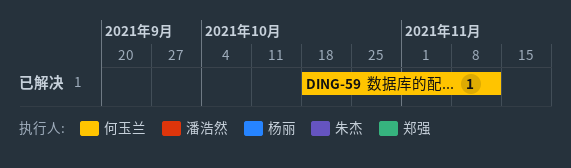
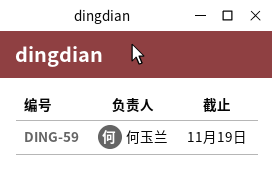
DING-59, due: Nov 12 -> Nov 19

